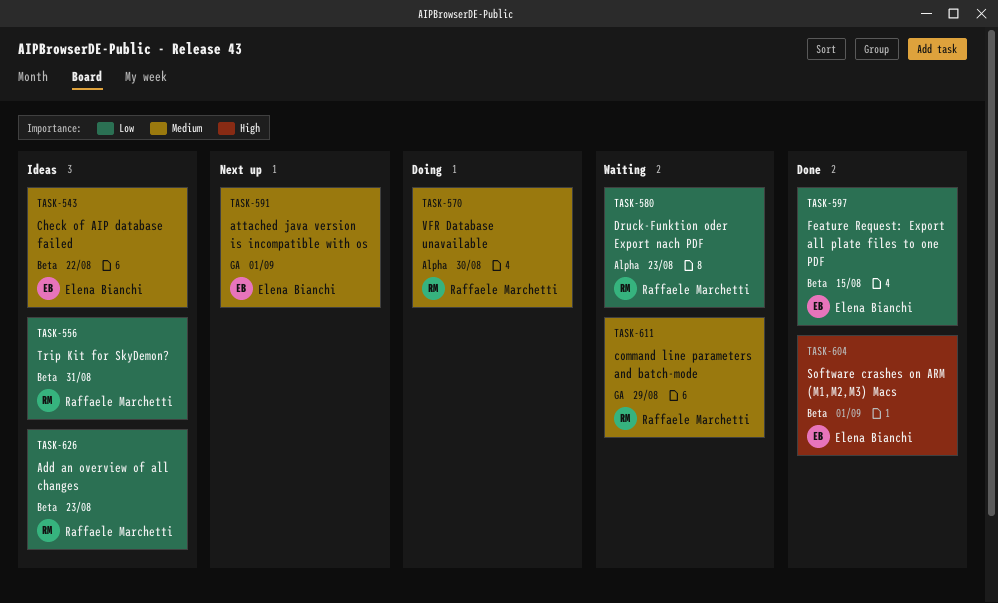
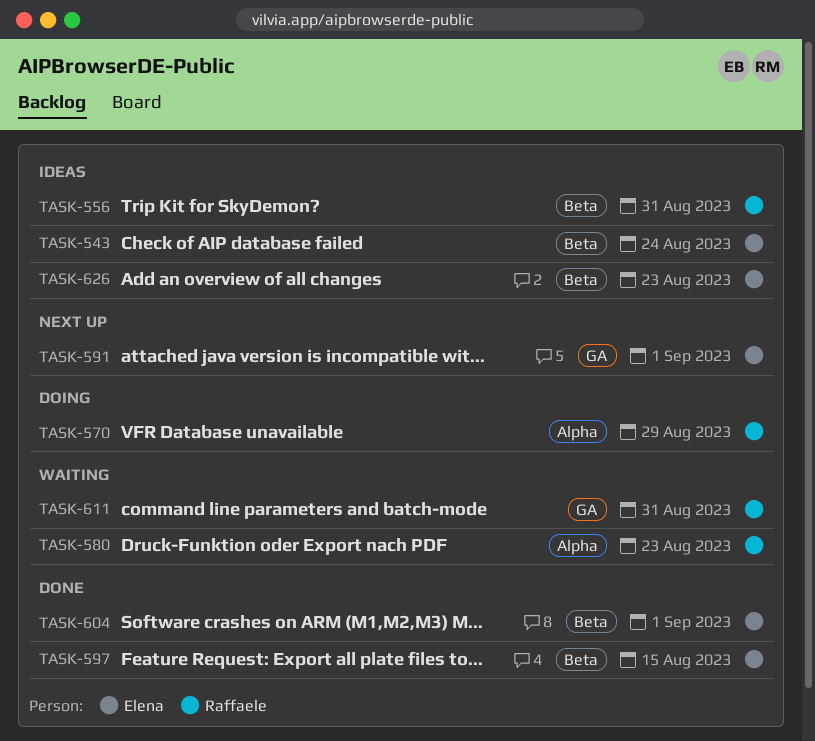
TASK-543, due: Aug 22 -> Aug 24
TASK-570, due: Aug 30 -> Aug 29
TASK-611, due: Aug 29 -> Aug 31
TASK-626, owner: Raffaele Marchetti -> Elena Bianchi

